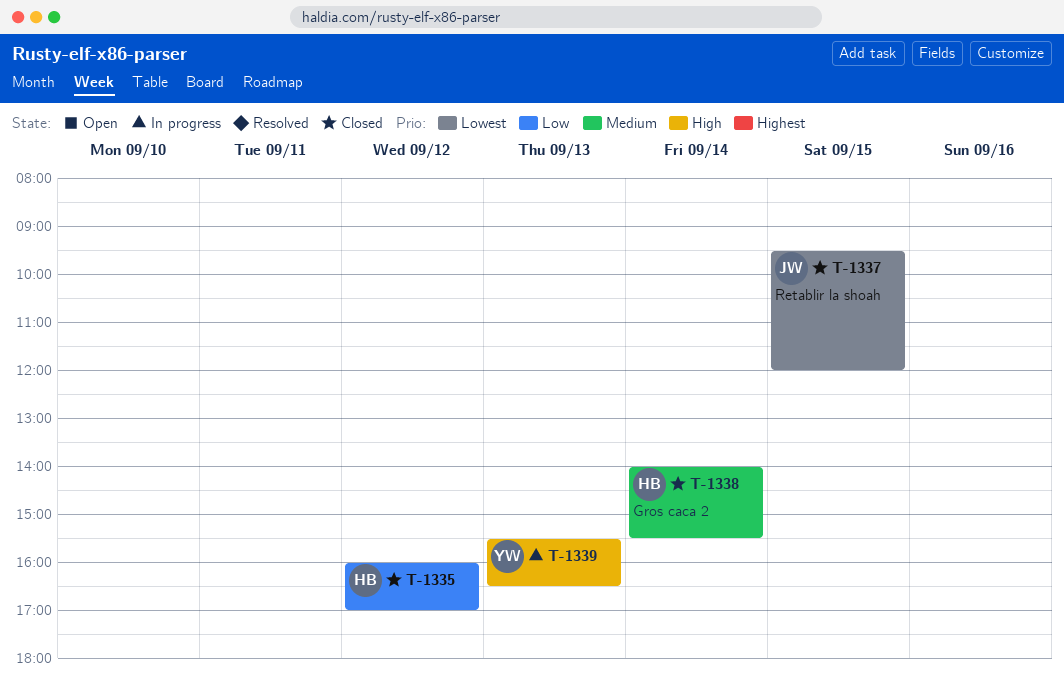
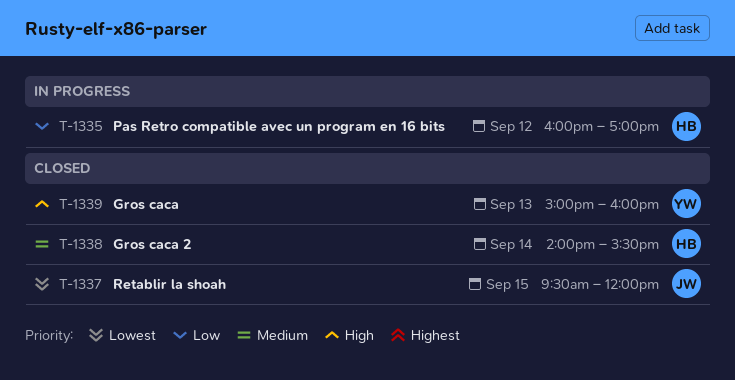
T-1335, status: Closed -> In progress
T-1339, status: In progress -> Closed
T-1339, begins: 15:30 -> 15:00
T-1339, ends: 16:30 -> 16:00

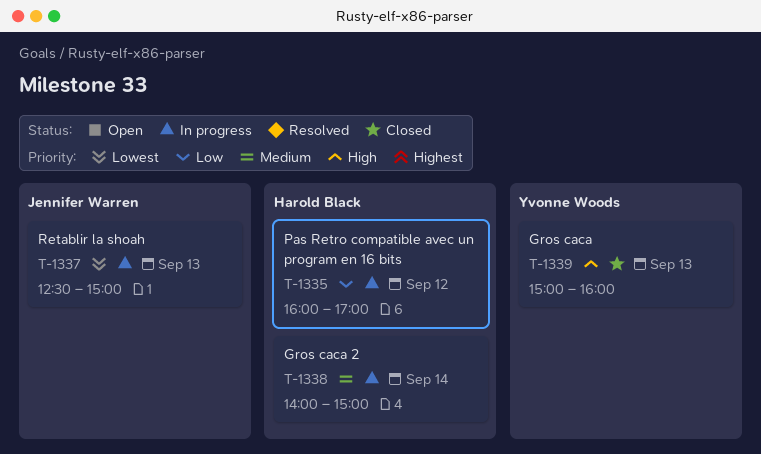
T-1337, status: Closed -> In progress
T-1337, day: Sep 15 -> Sep 13
T-1337, begins: 09:30 -> 12:30
T-1337, ends: 12:00 -> 15:00
T-1338, status: Closed -> In progress
T-1338, ends: 15:30 -> 15:00

